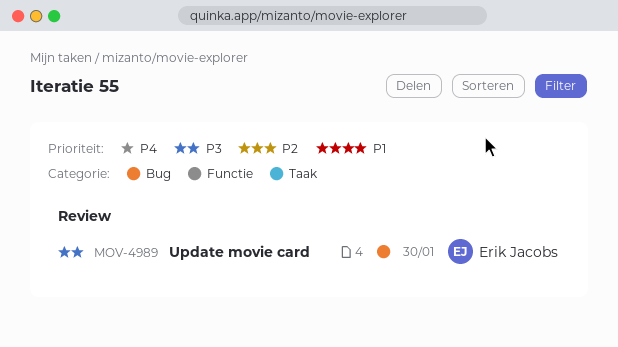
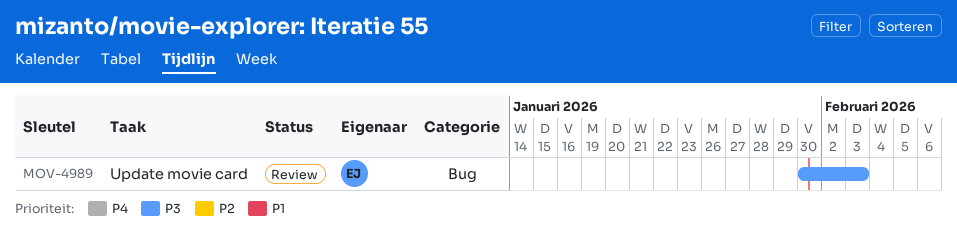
MOV-4989, due: Jan 30 -> Feb 3

